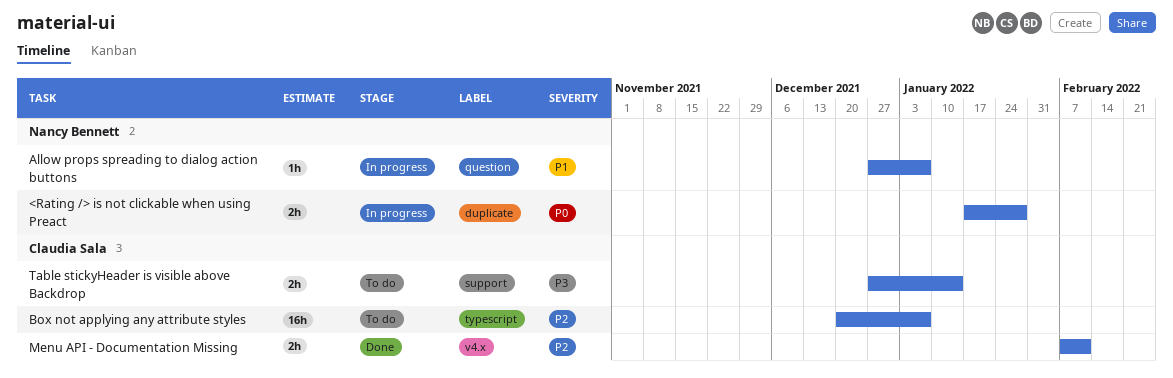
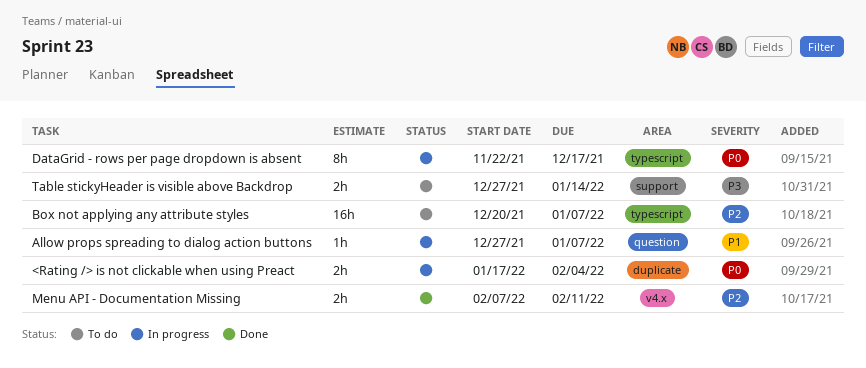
<Rating /> is not clickable when using Preact, due: Jan 28 -> Feb 4
DataGrid - rows per page dropdown is absent: none -> present

